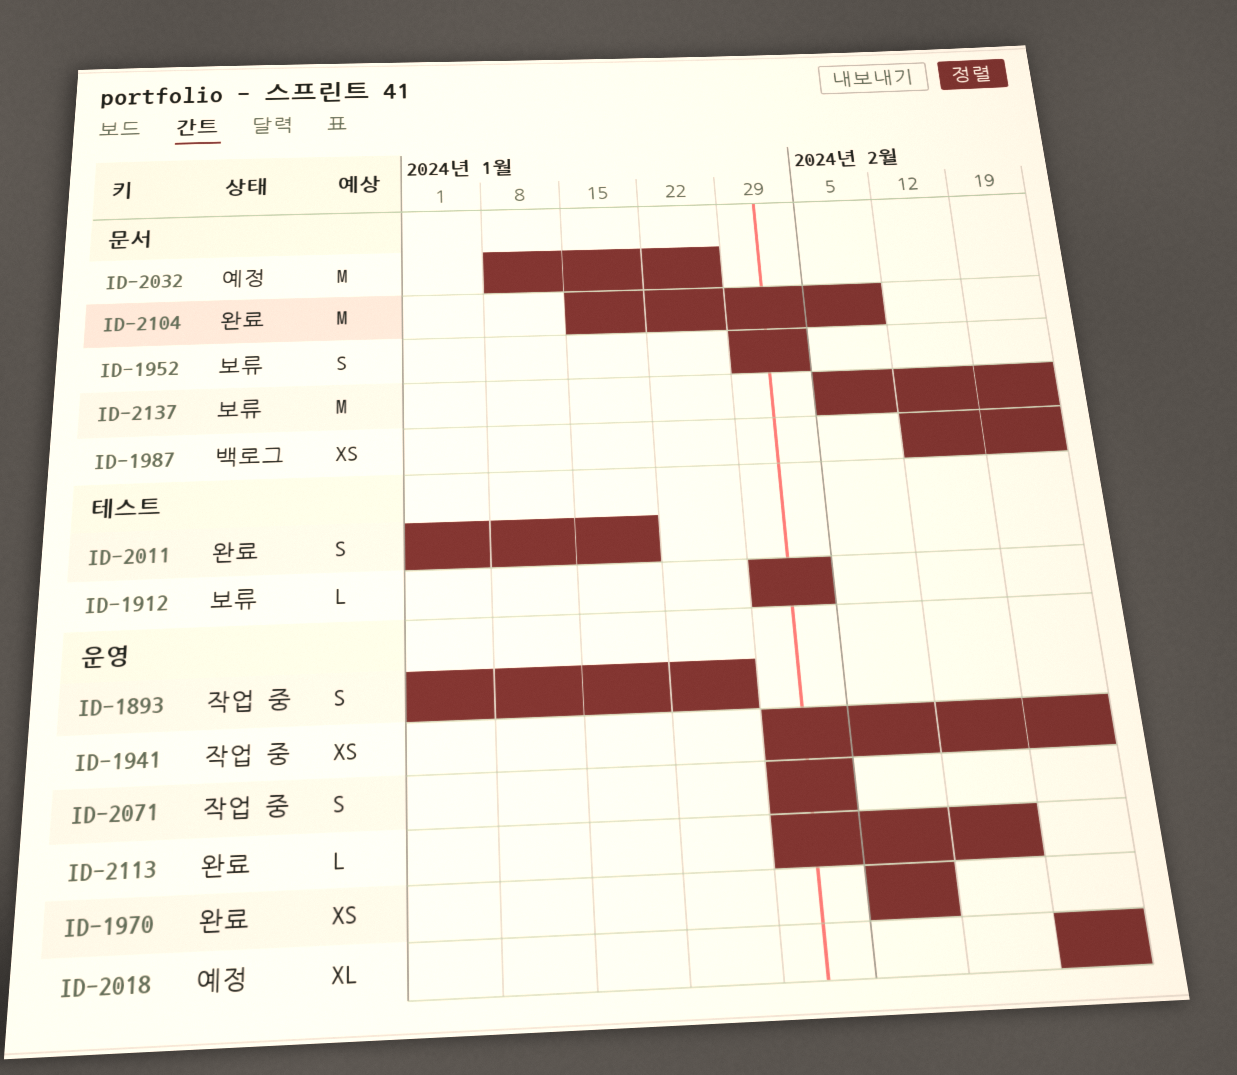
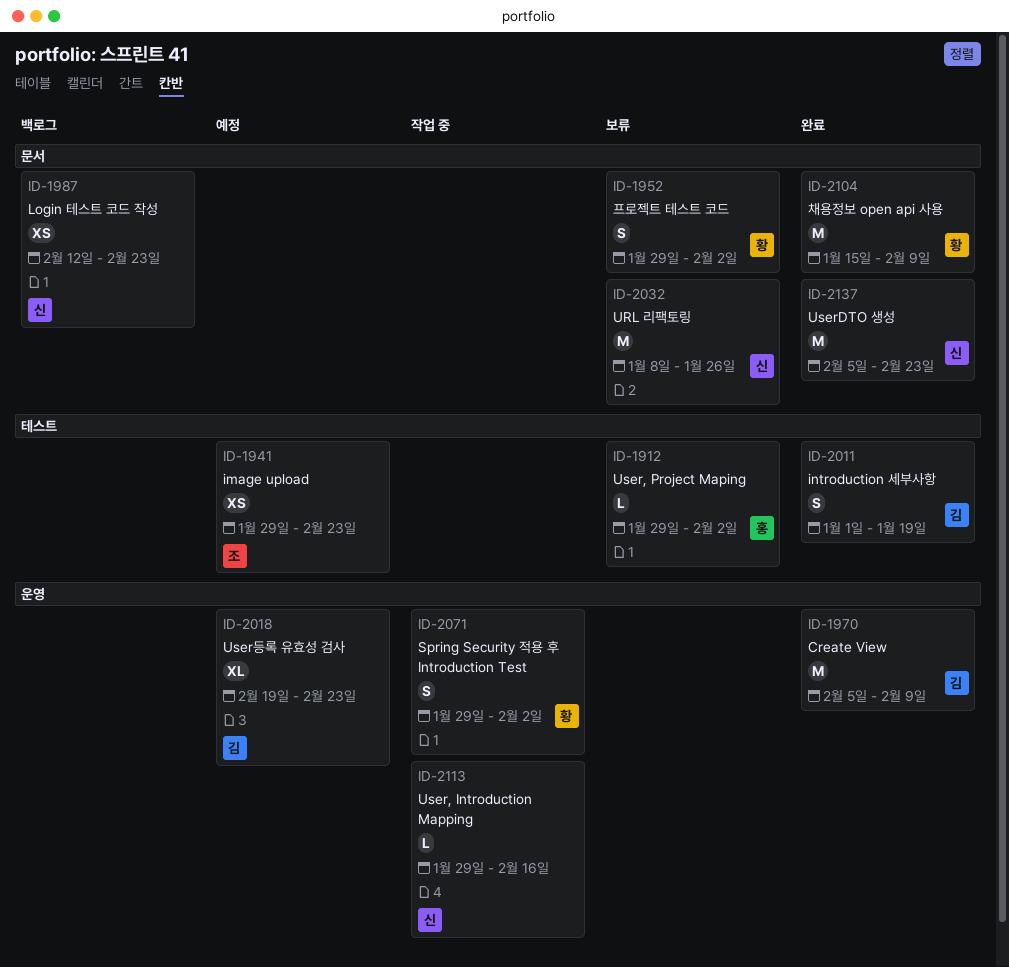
ID-1893: present -> none
ID-1941, status: 작업 중 -> 예정
ID-1941, label: 운영 -> 테스트
ID-1970, estimate: XS -> M
ID-2032, status: 예정 -> 보류
ID-2113, status: 완료 -> 작업 중
ID-2137, status: 보류 -> 완료

